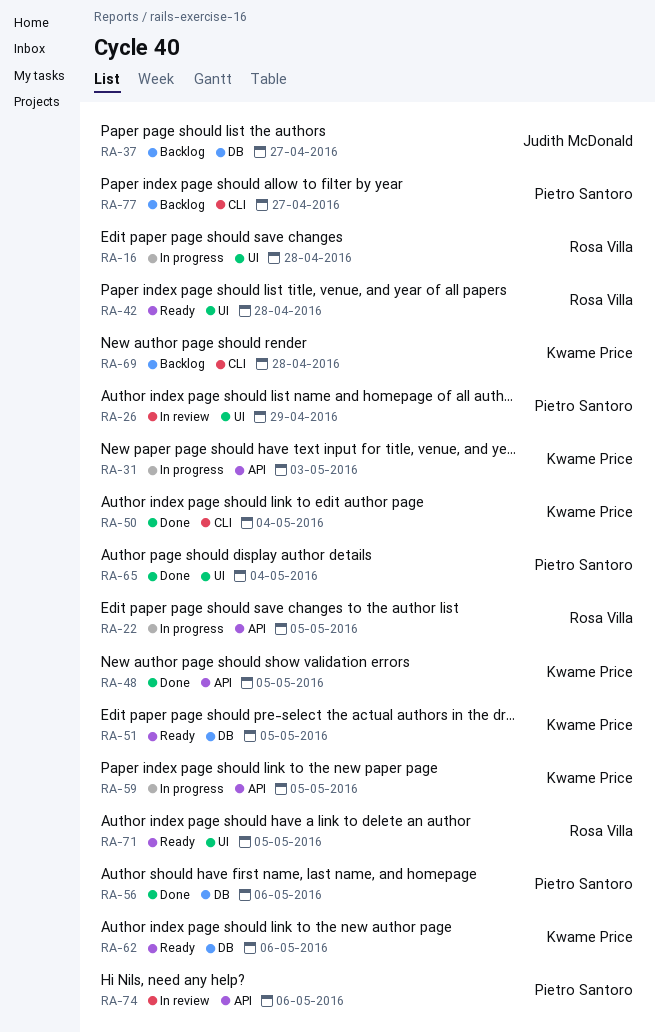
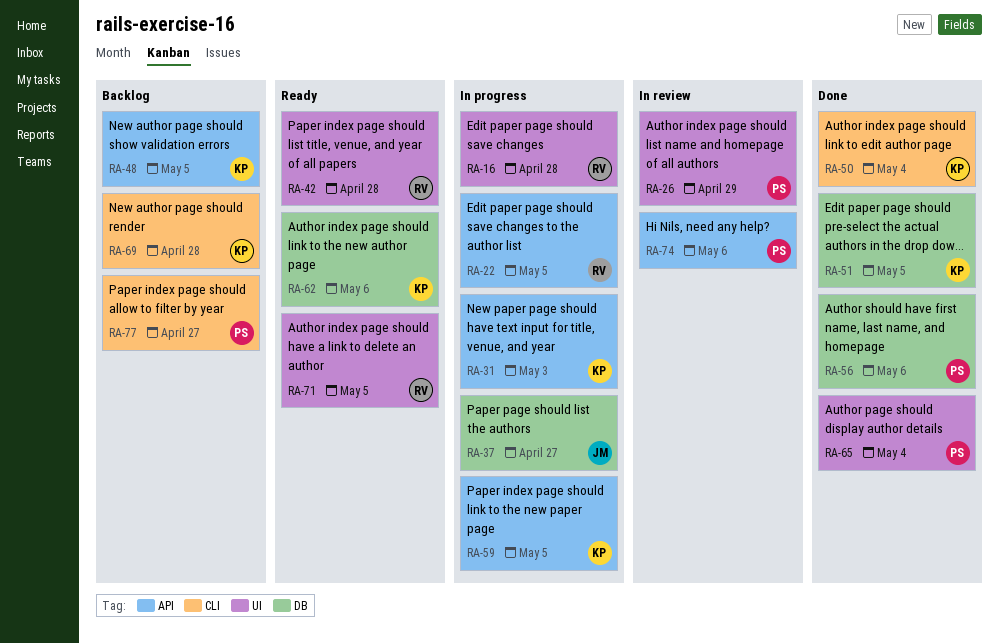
RA-37, status: Backlog -> In progress
RA-48, status: Done -> Backlog
RA-51, status: Ready -> Done

